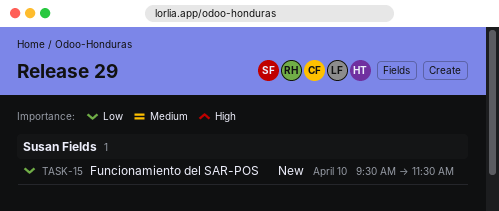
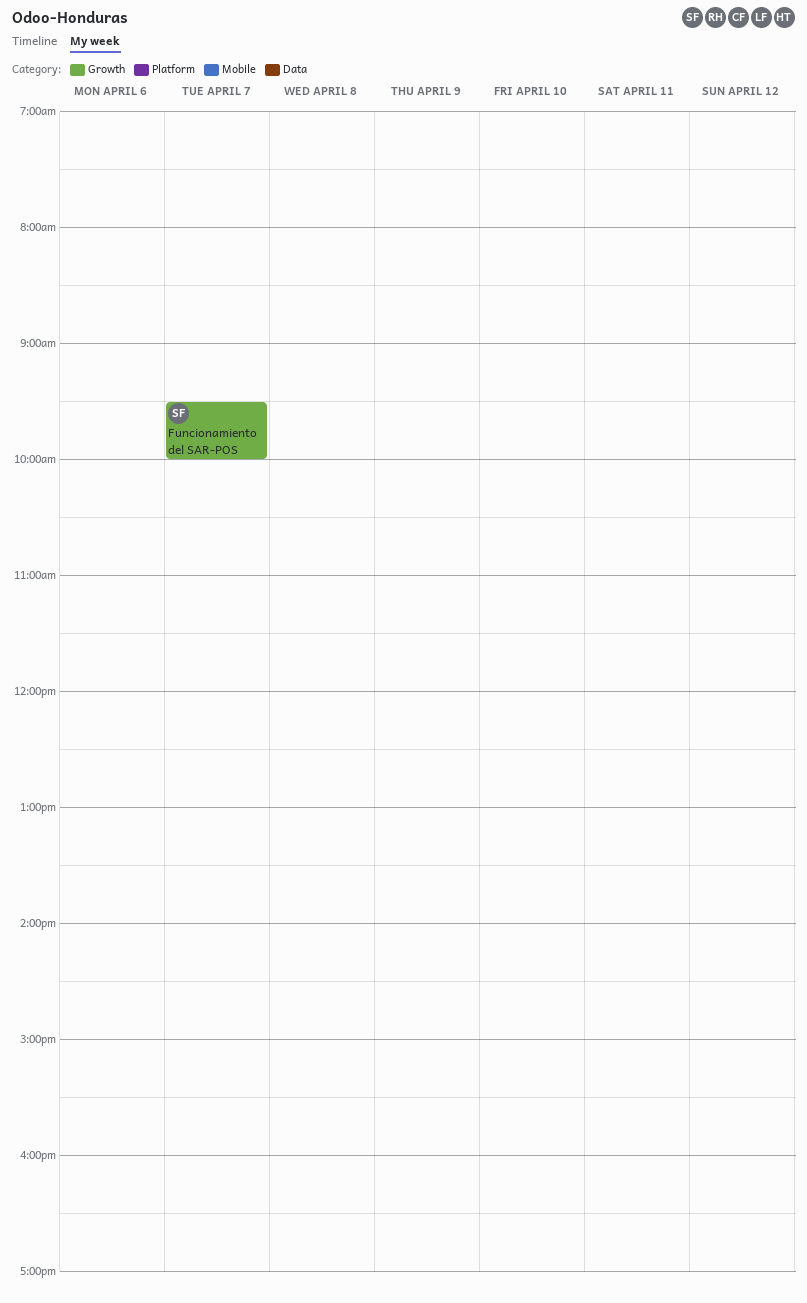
Funcionamiento del SAR-POS, day: Apr 10 -> Apr 7
Funcionamiento del SAR-POS, ends: 11:30 -> 10:00

